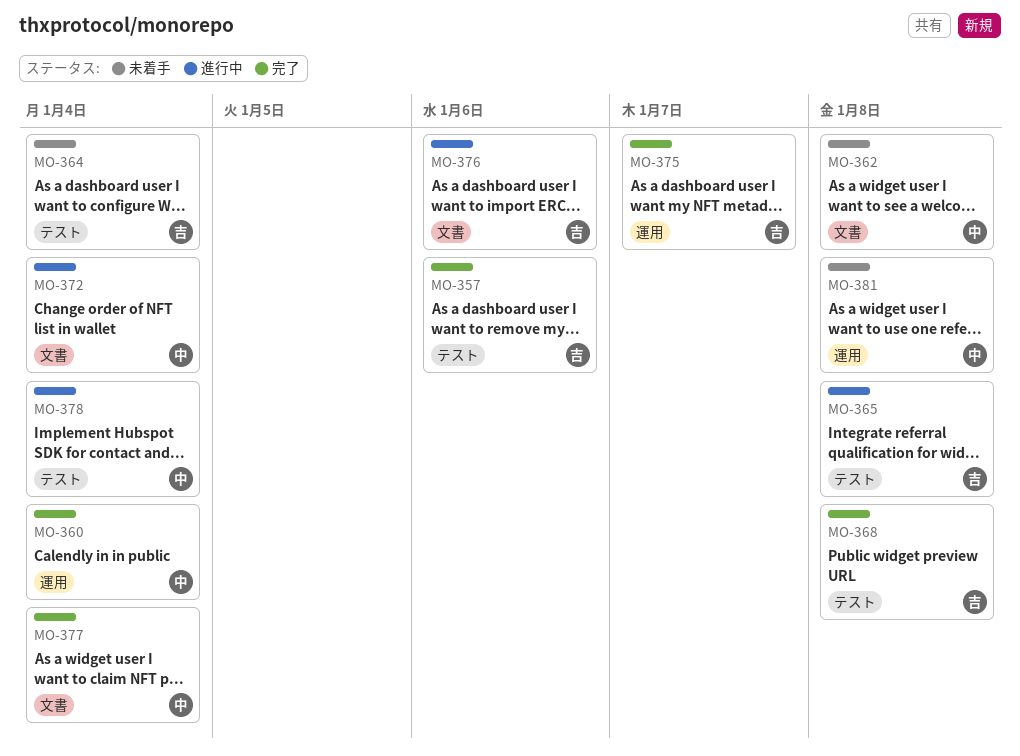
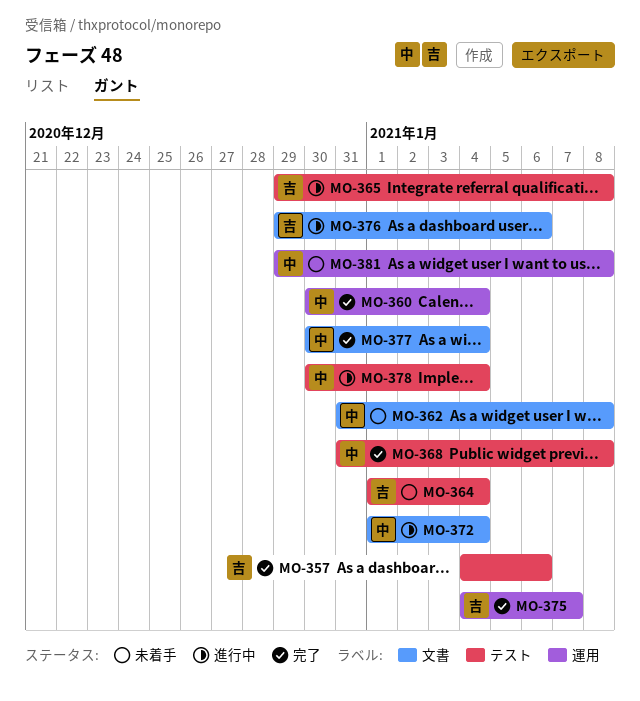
MO-368, owner: 吉 -> 中

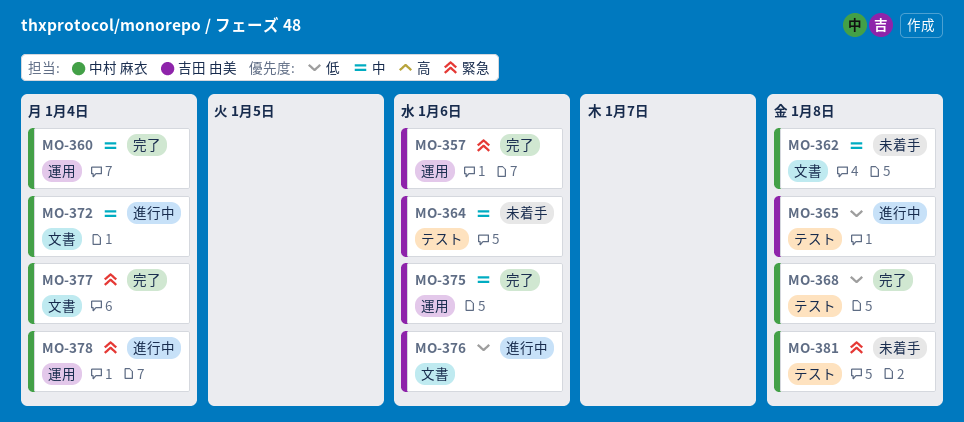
MO-357, label: テスト -> 運用
MO-364, due: Jan 4 -> Jan 6
MO-375, due: Jan 7 -> Jan 6
MO-378, label: テスト -> 運用
MO-381, label: 運用 -> テスト

